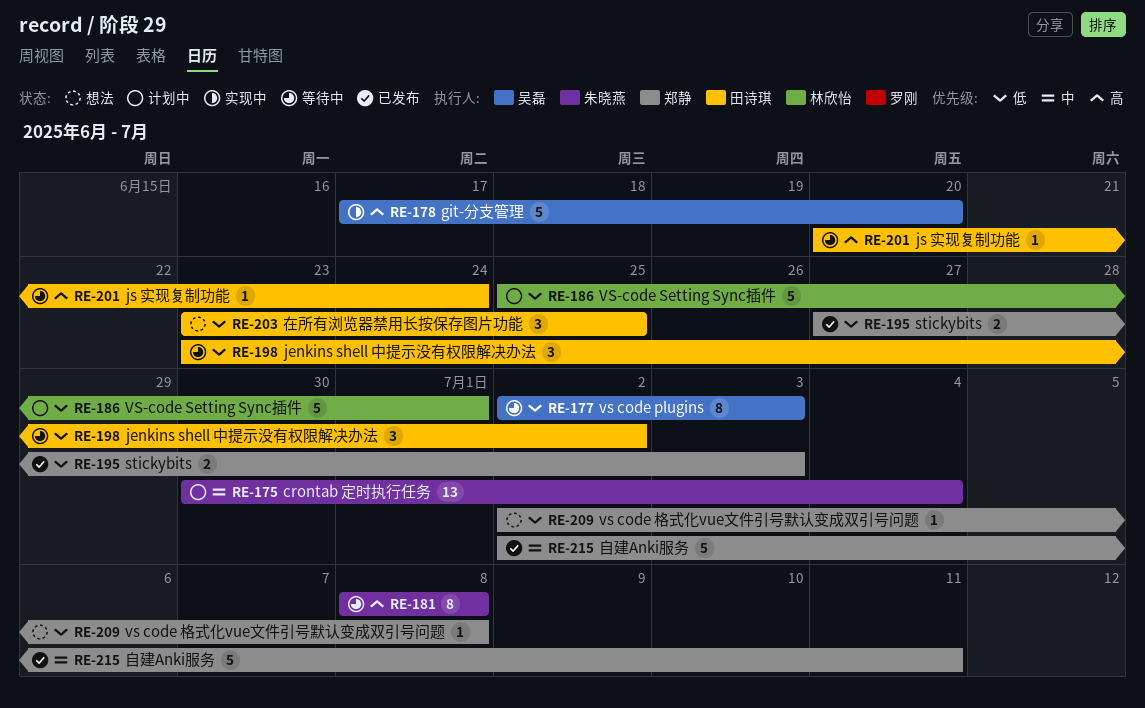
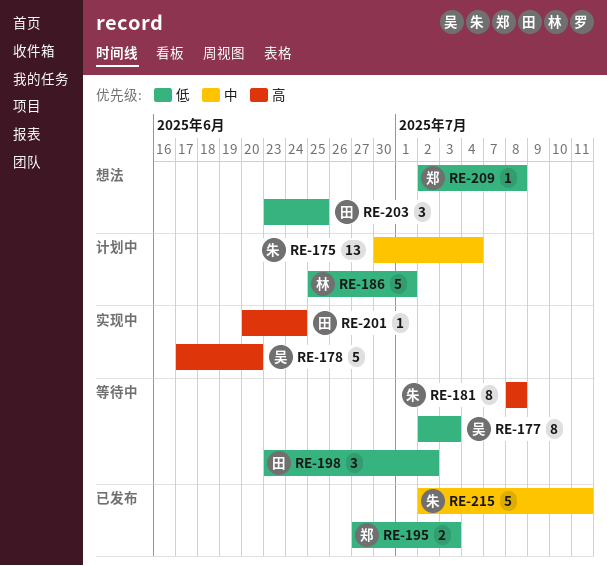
RE-201, status: 等待中 -> 实现中
RE-215, owner: 郑静 -> 朱晓燕

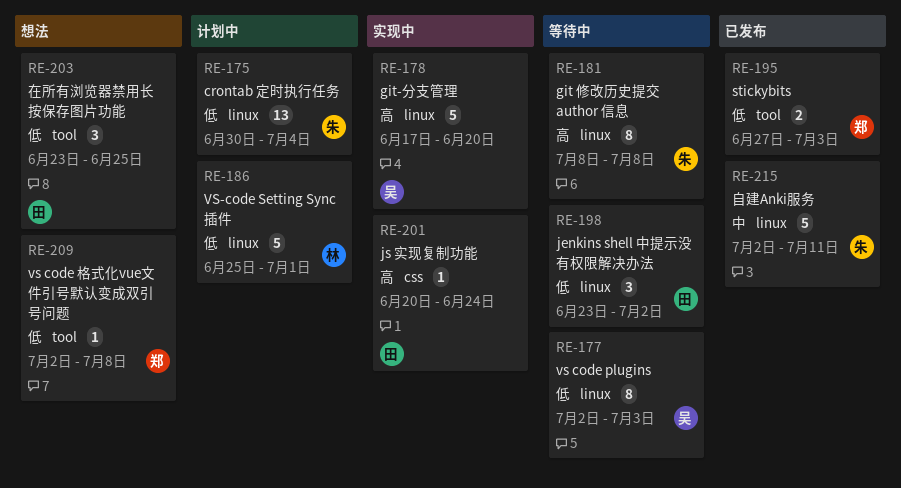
RE-175, priority: 中 -> 低

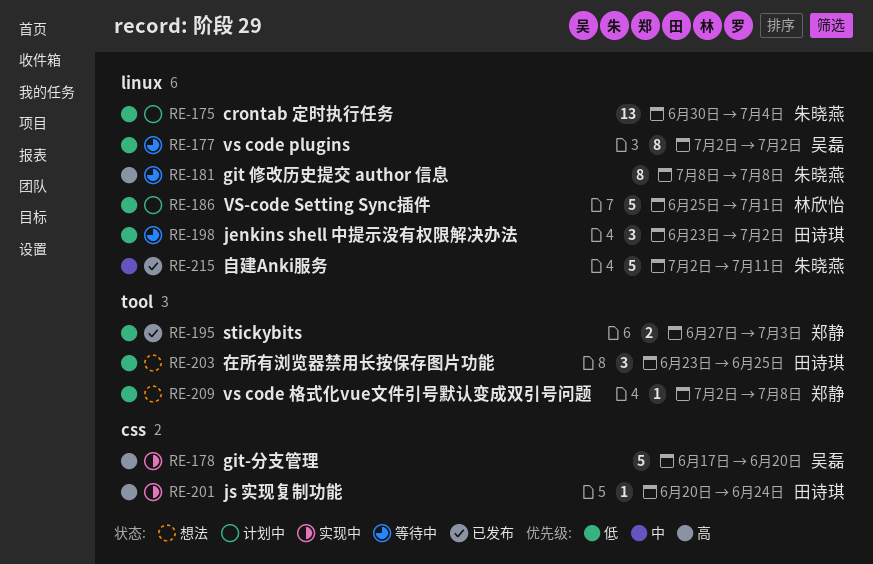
RE-177, due: Jul 3 -> Jul 2
RE-178, label: linux -> css

